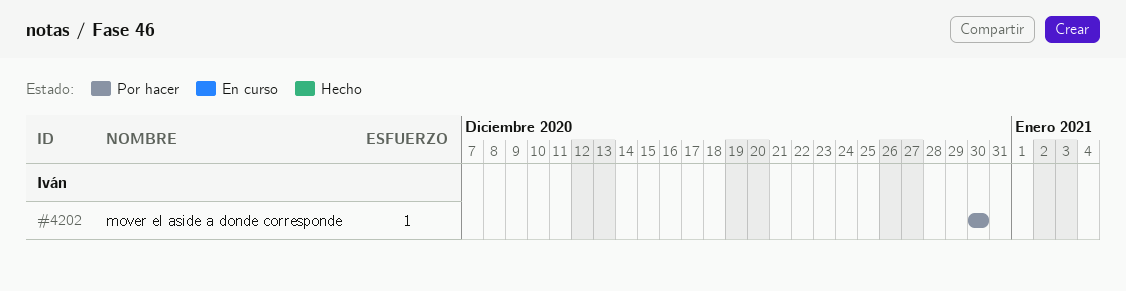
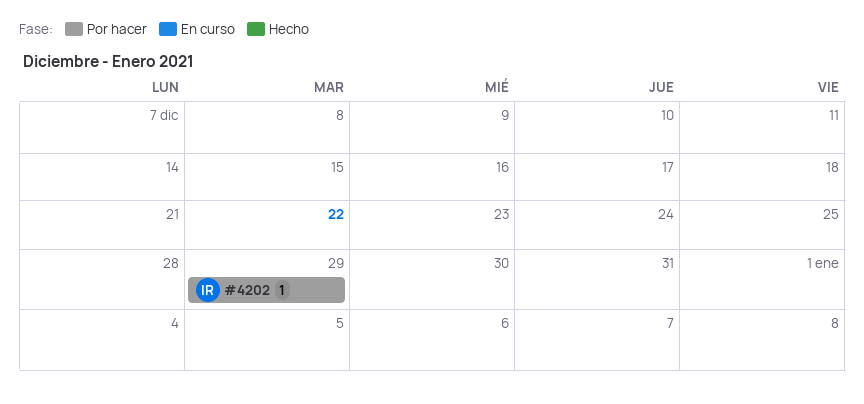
#4202, start: Dec 30 -> Dec 29
#4202, due: Dec 30 -> Dec 29

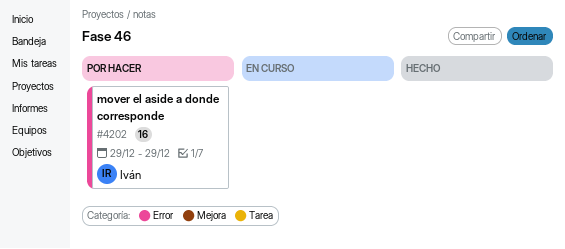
#4202, estimate: 1 -> 16

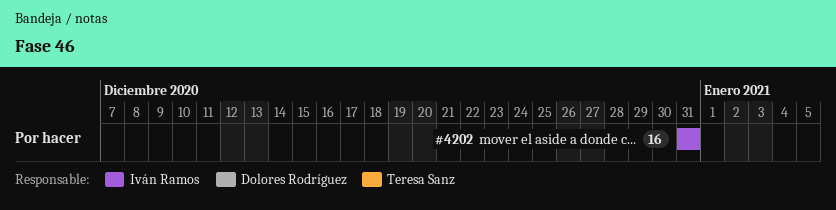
#4202, start: Dec 29 -> Dec 31
#4202, due: Dec 29 -> Dec 31

